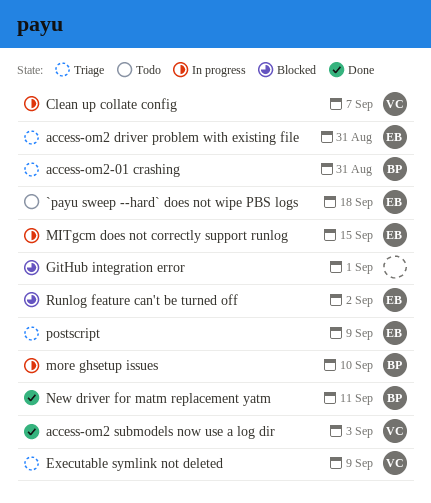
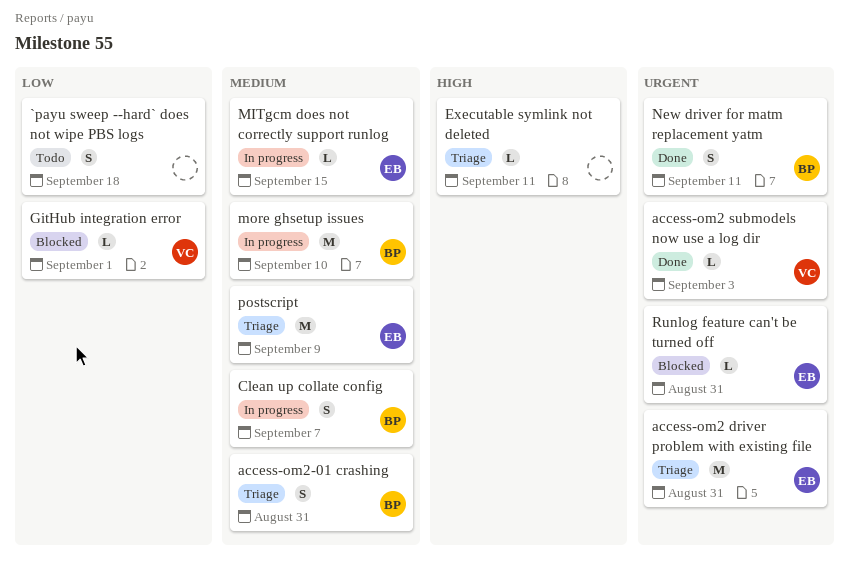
`payu sweep --hard` does not wipe PBS logs, owner: EB -> none
Clean up collate config, owner: VC -> BP
Executable symlink not deleted, owner: VC -> none
Executable symlink not deleted, due: Sep 9 -> Sep 11
GitHub integration error, owner: none -> VC
Runlog feature can't be turned off, due: Sep 2 -> Aug 31

